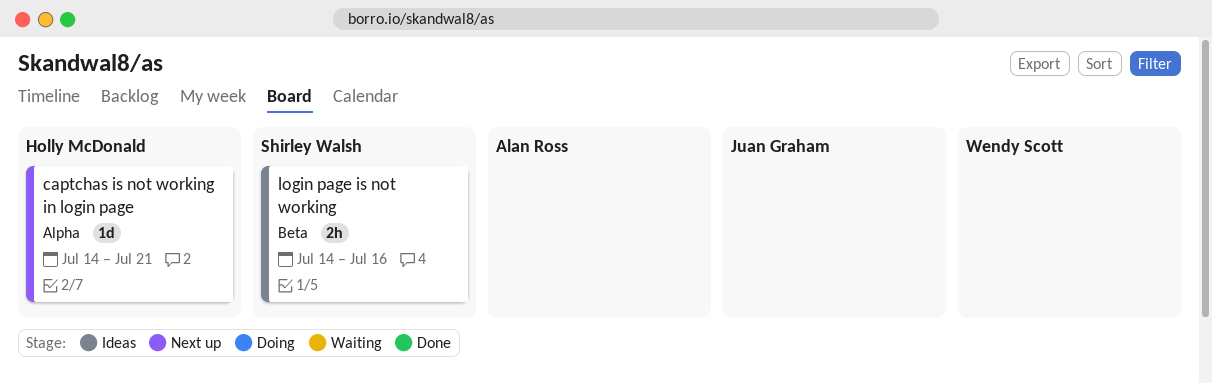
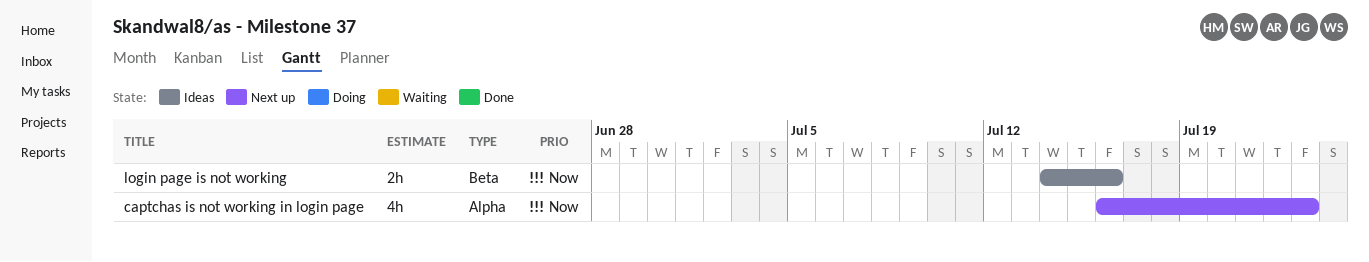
captchas is not working in login page, estimate: 1d -> 4h
captchas is not working in login page, start: Jul 14 -> Jul 16
captchas is not working in login page, due: Jul 21 -> Jul 23

